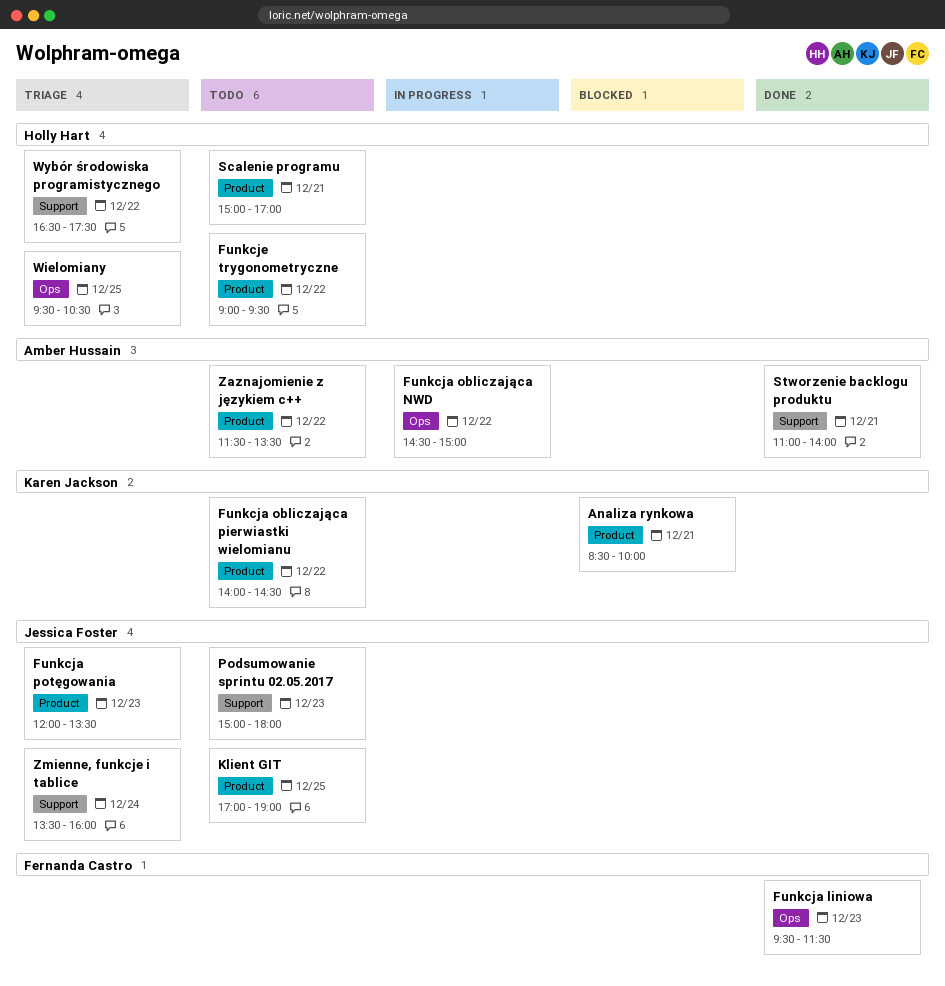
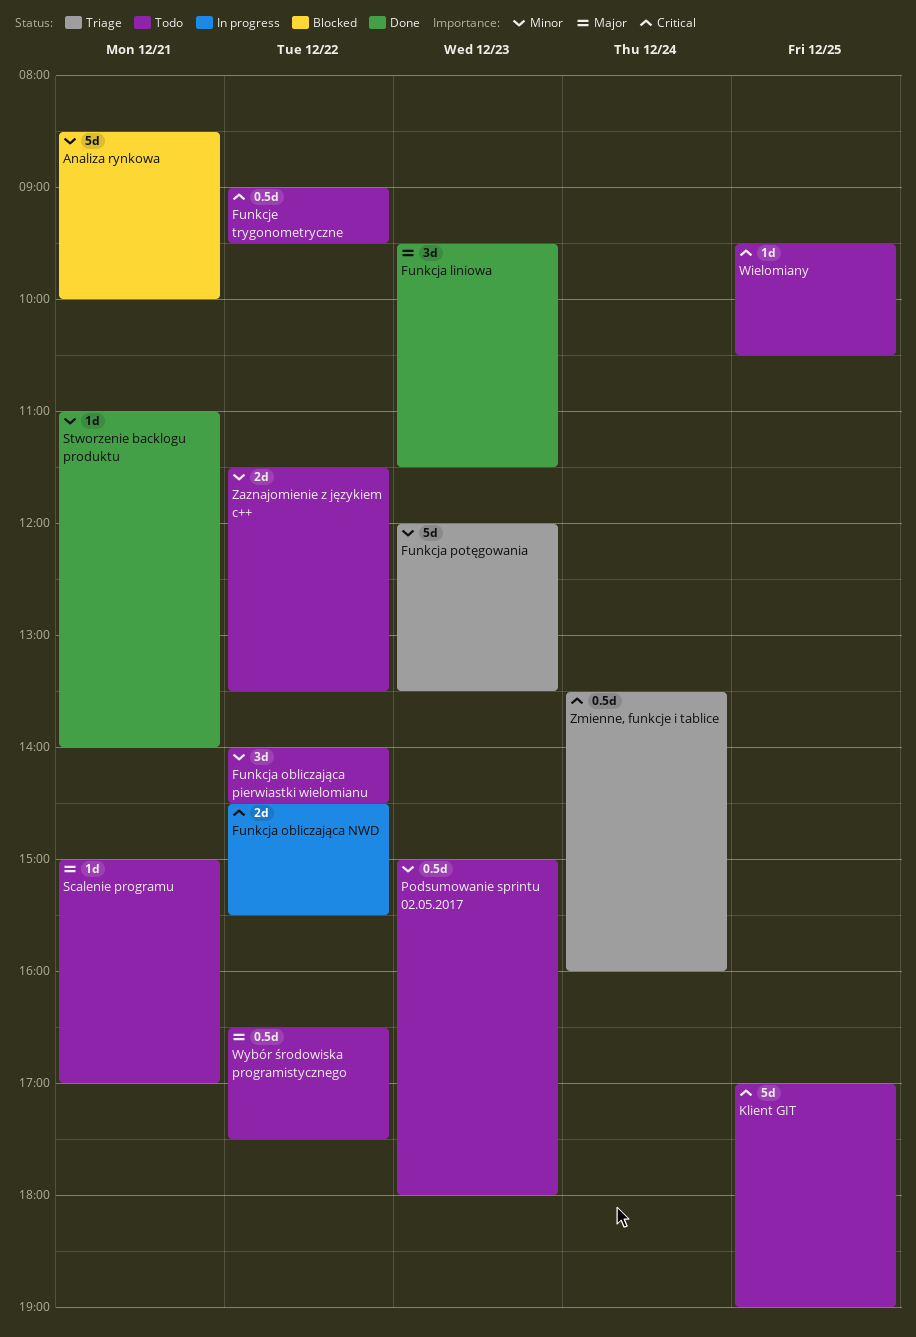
Funkcja obliczająca NWD, ends: 15:00 -> 15:30
Wielomiany, status: Triage -> Todo
Wybór środowiska programistycznego, status: Triage -> Todo

